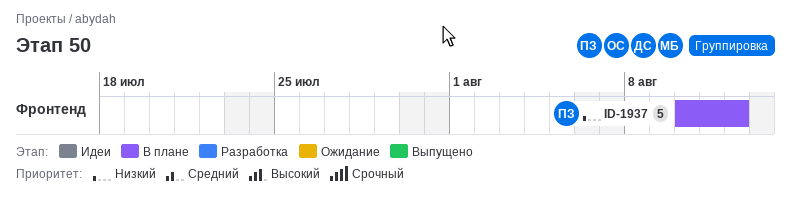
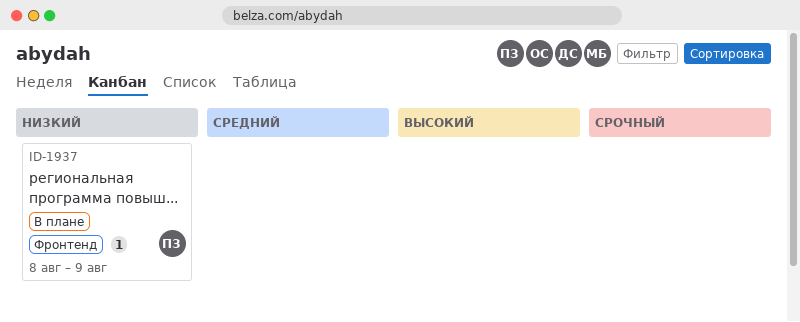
ID-1937, estimate: 5 -> 1
ID-1937, start: Aug 10 -> Aug 8
ID-1937, due: Aug 12 -> Aug 9

